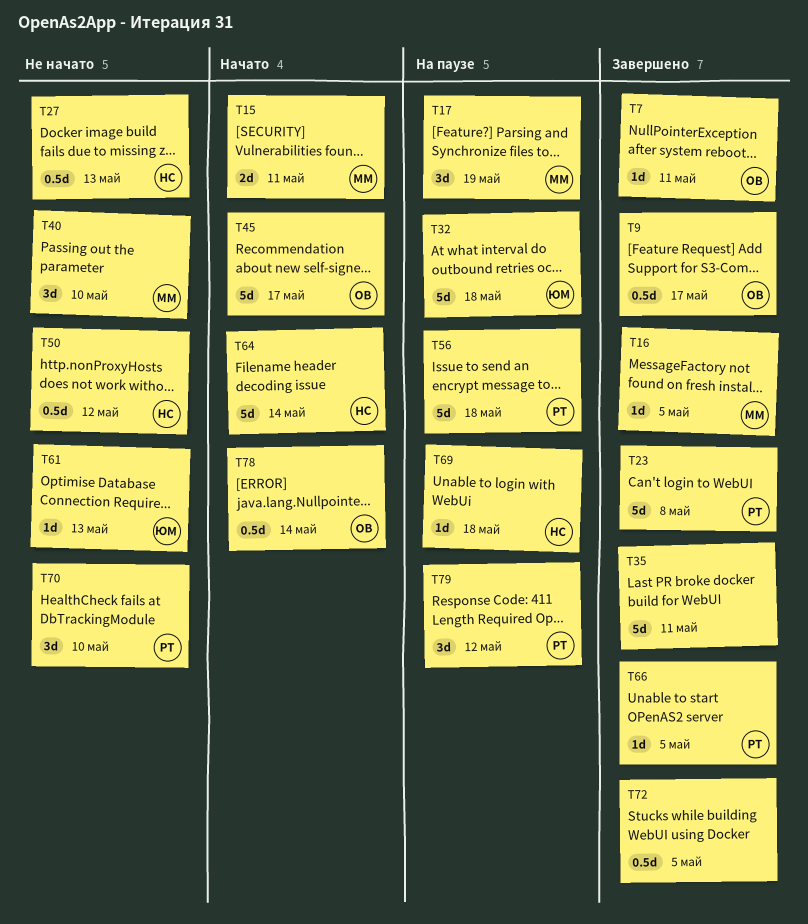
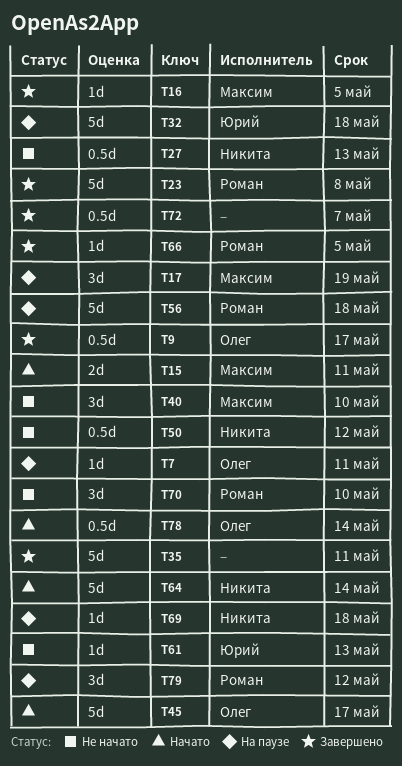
T7, status: Завершено -> На паузе
T72, due: May 5 -> May 7

